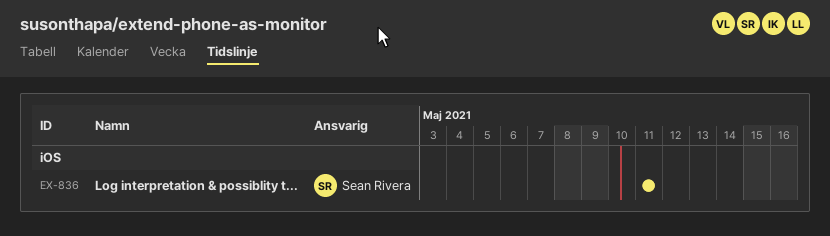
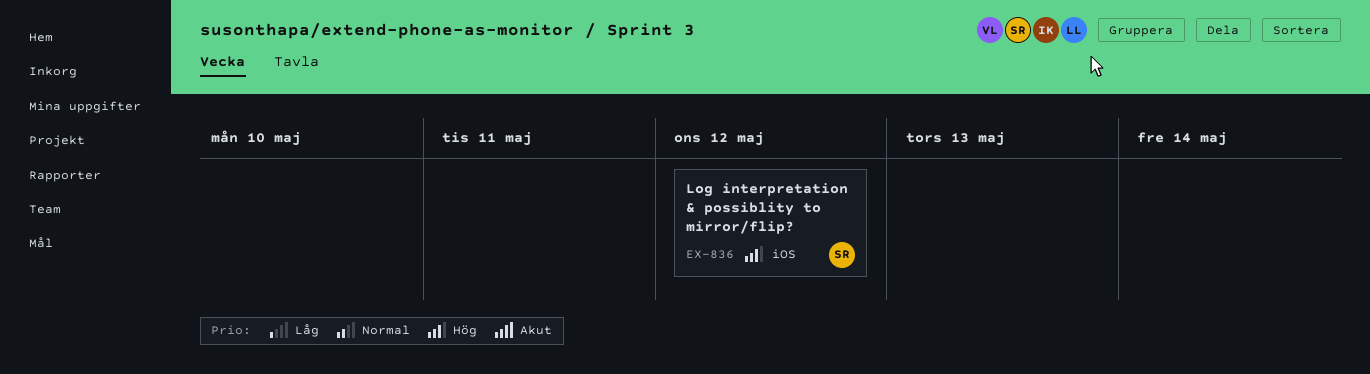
EX-836, due: May 11 -> May 12

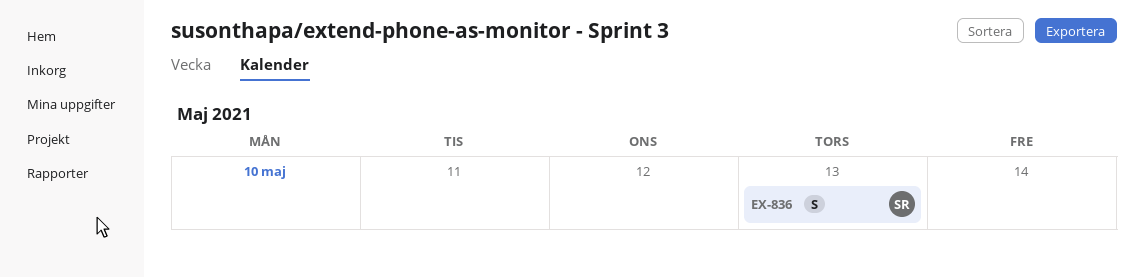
EX-836, due: May 12 -> May 13

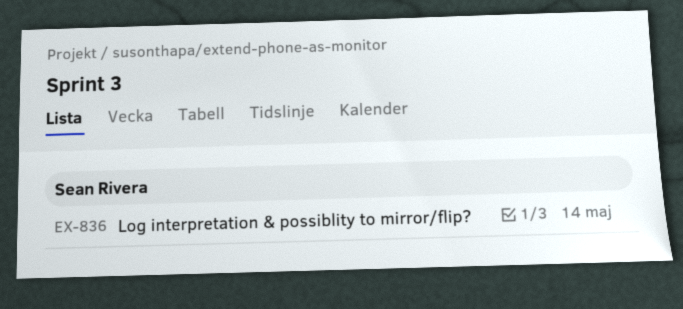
EX-836, due: May 13 -> May 14

